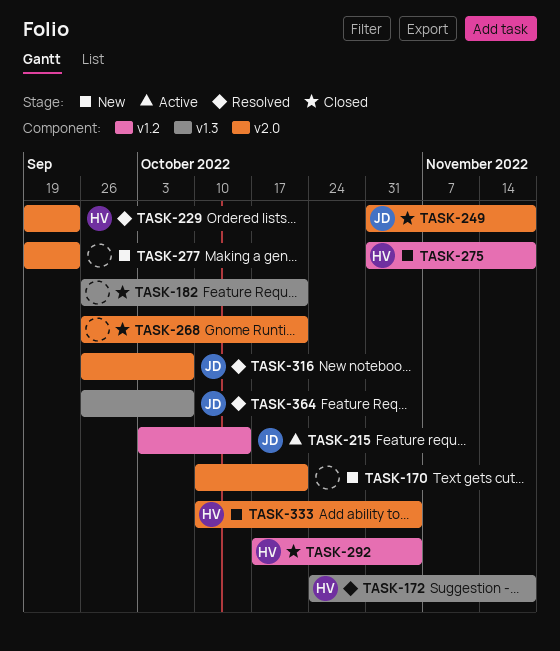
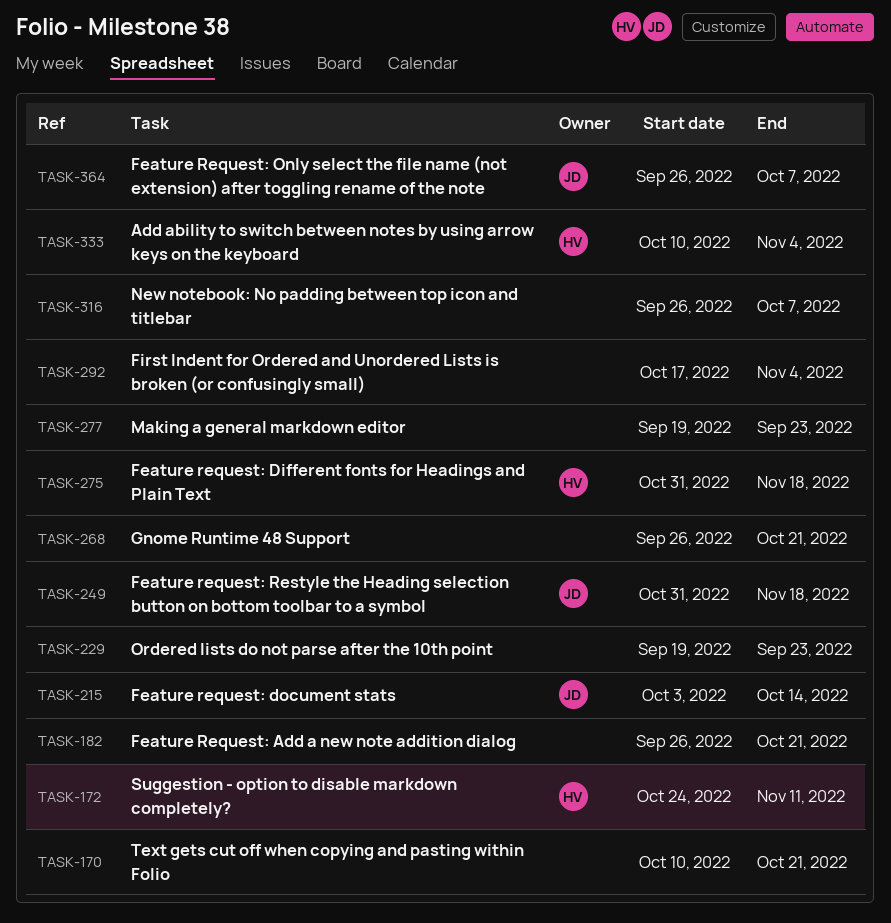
TASK-172, due: Nov 18 -> Nov 11
TASK-229, owner: HV -> none
TASK-292, owner: HV -> none
TASK-316, owner: JD -> none

